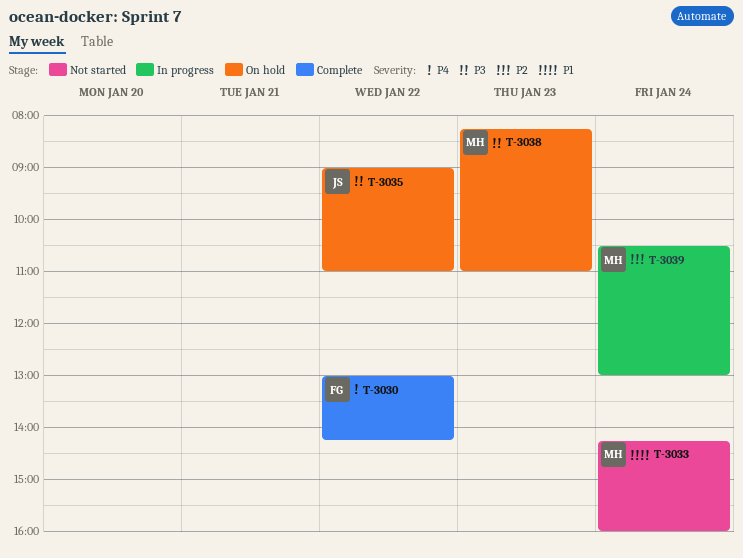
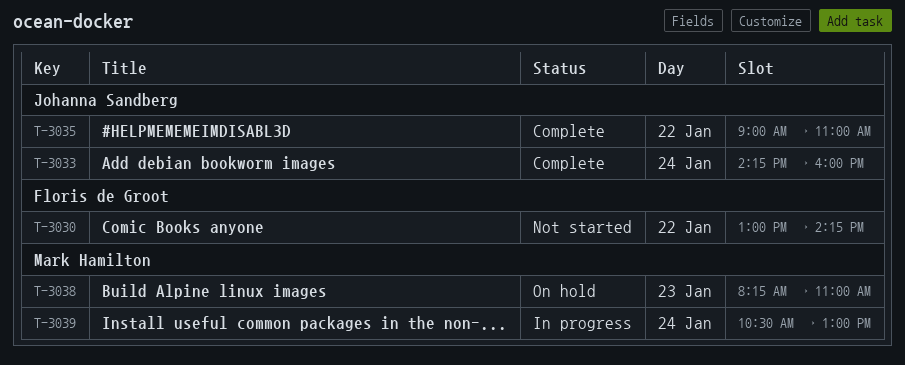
T-3030, status: Complete -> Not started
T-3033, status: Not started -> Complete
T-3033, owner: Mark Hamilton -> Johanna Sandberg
T-3035, status: On hold -> Complete

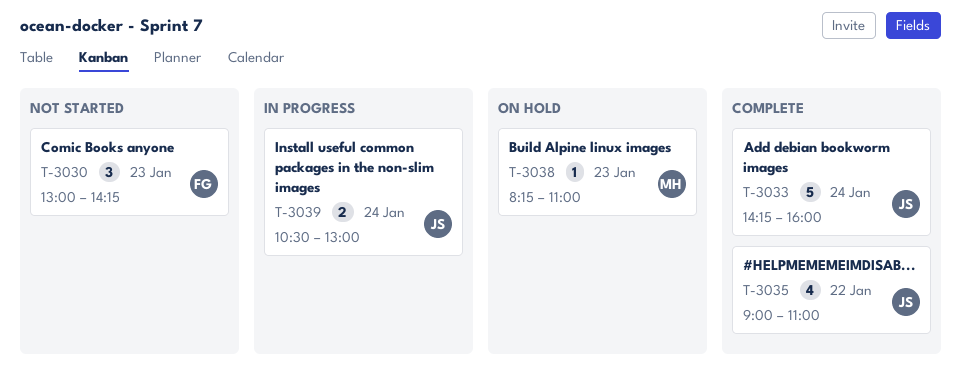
T-3030, day: Jan 22 -> Jan 23
T-3039, owner: Mark Hamilton -> Johanna Sandberg

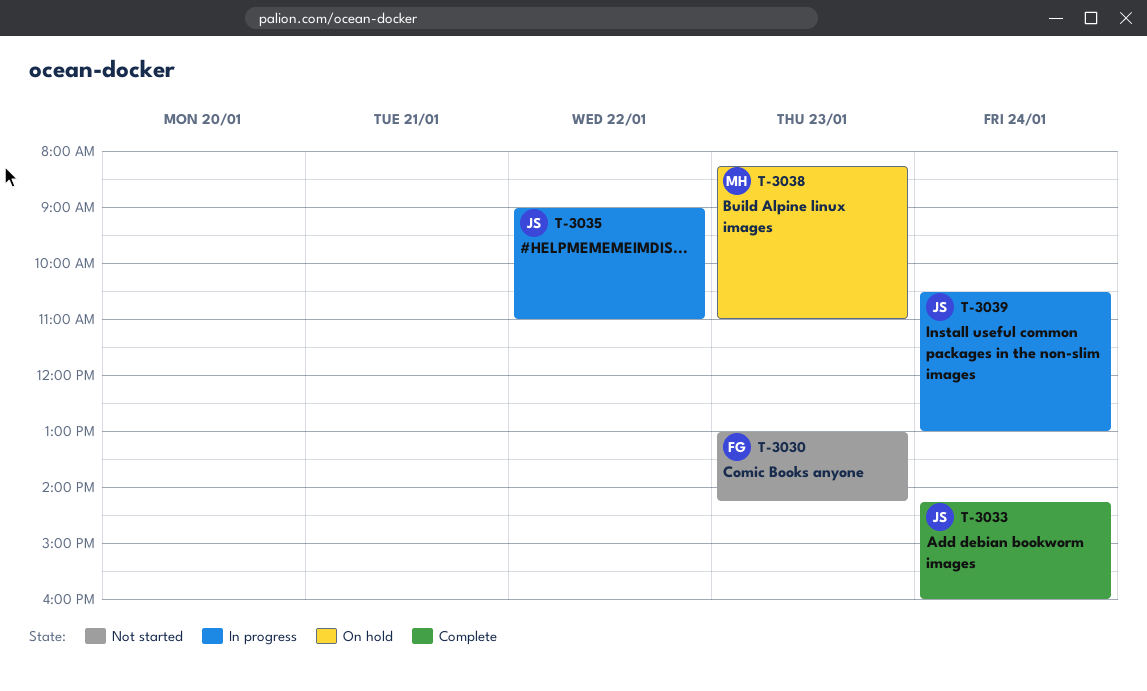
T-3035, status: Complete -> In progress

